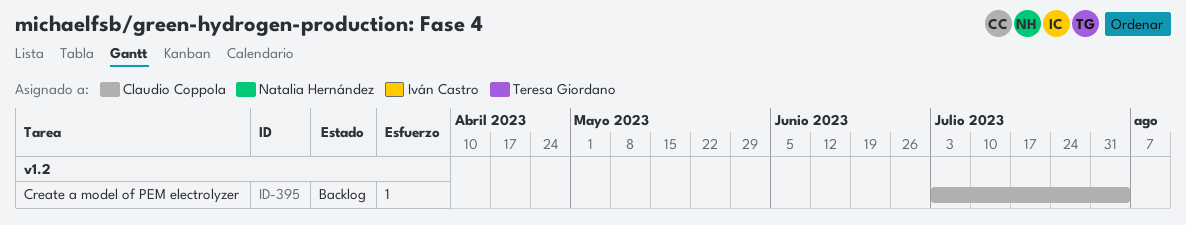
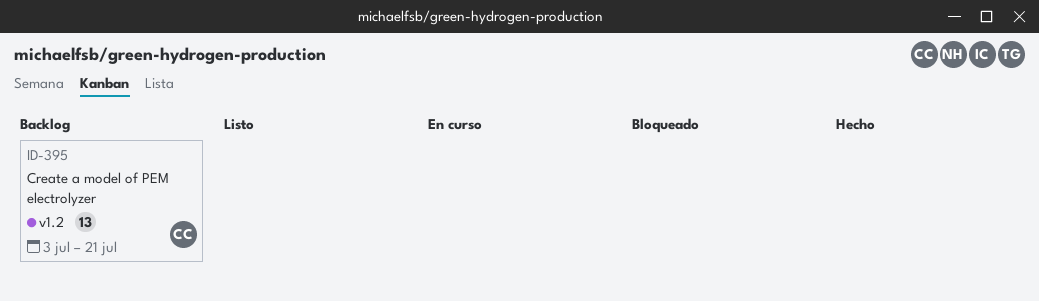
ID-395, estimate: 1 -> 13
ID-395, due: Aug 4 -> Jul 21

